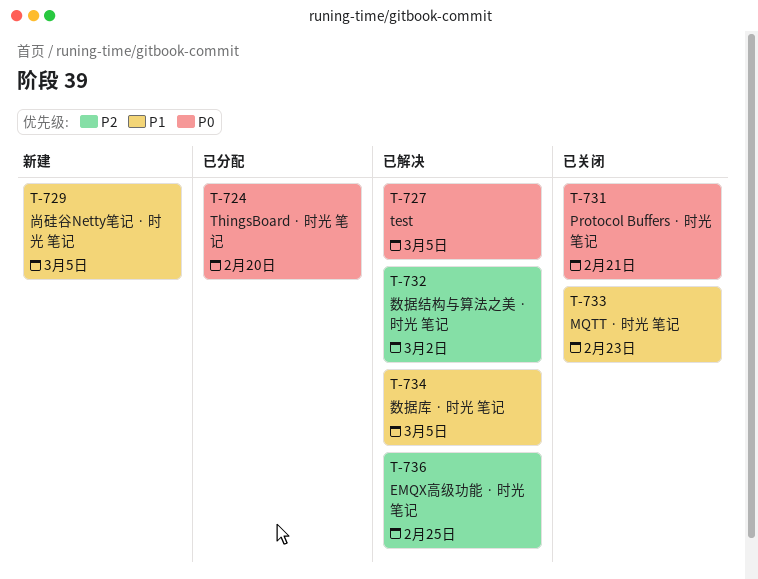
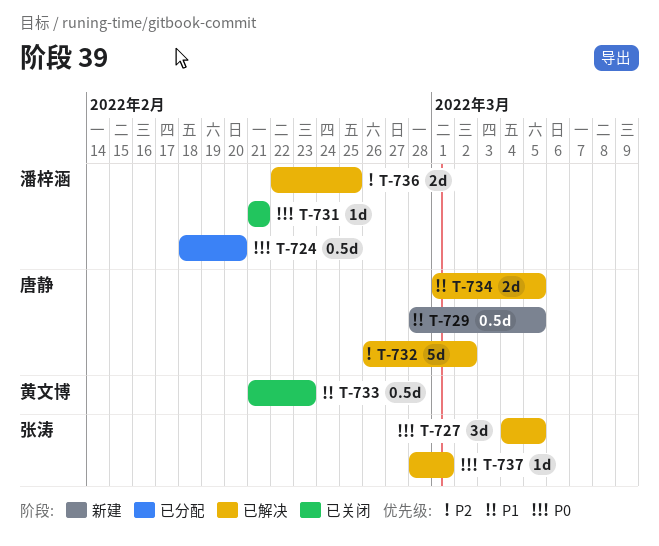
T-737: none -> present

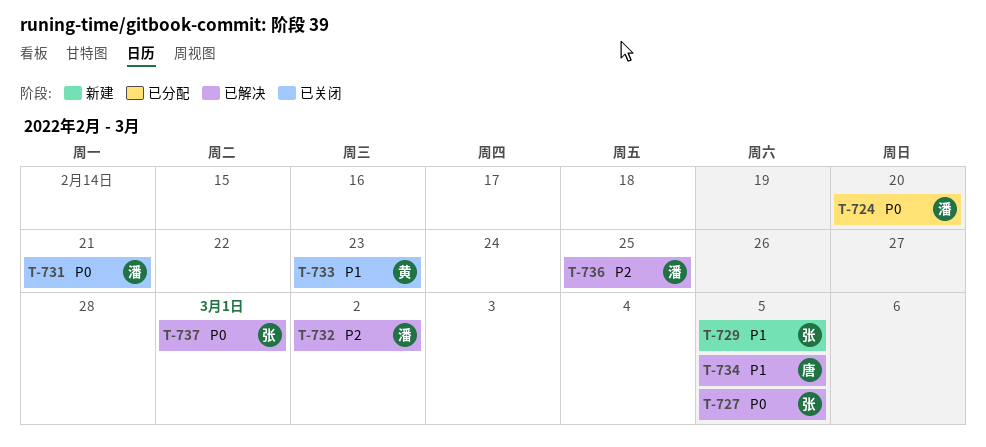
T-729, owner: 唐静 -> 张涛
T-732, owner: 唐静 -> 潘梓涵

